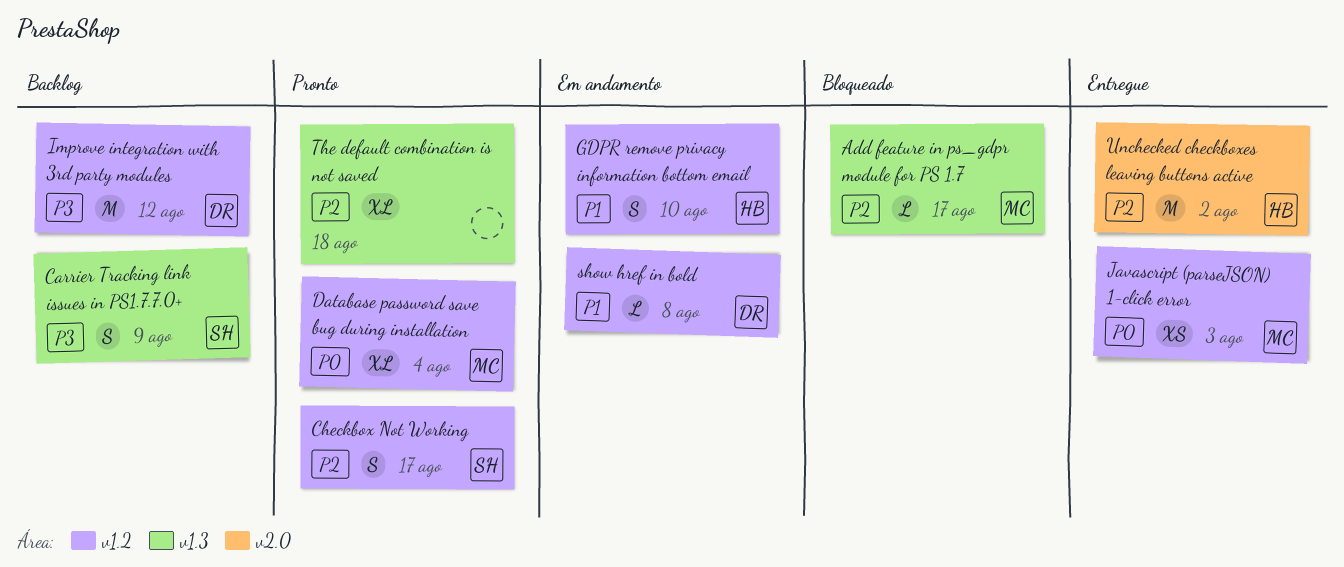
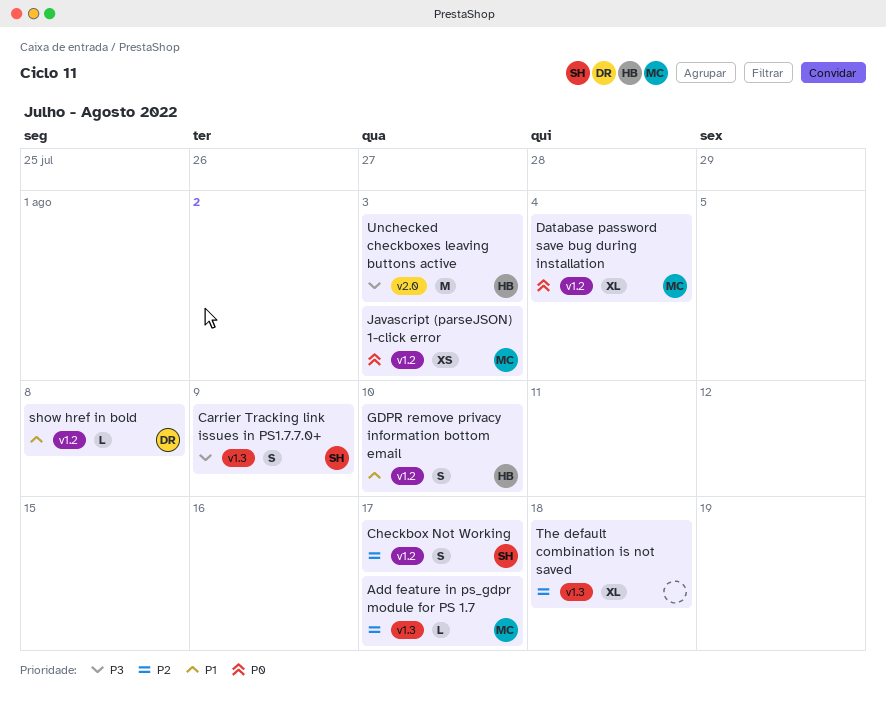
Improve integration with 3rd party modules: present -> none
Unchecked checkboxes leaving buttons active, priority: P2 -> P3
Unchecked checkboxes leaving buttons active, due: Aug 2 -> Aug 3

